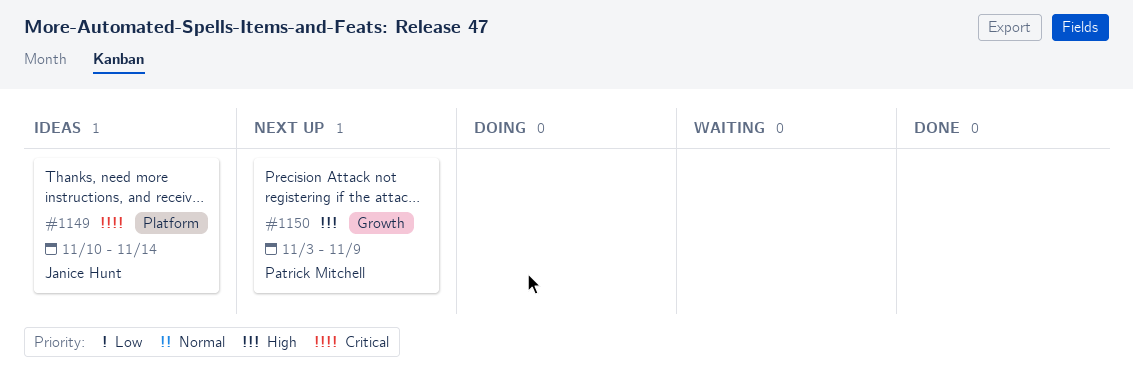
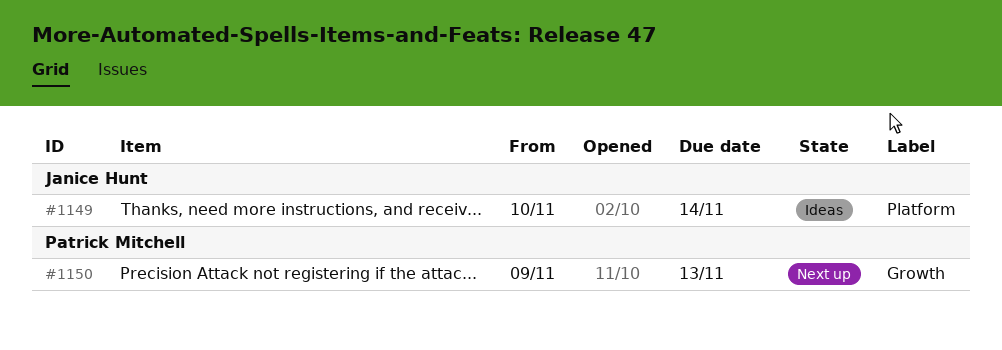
#1150, start: Nov 3 -> Nov 9
#1150, due: Nov 9 -> Nov 13

